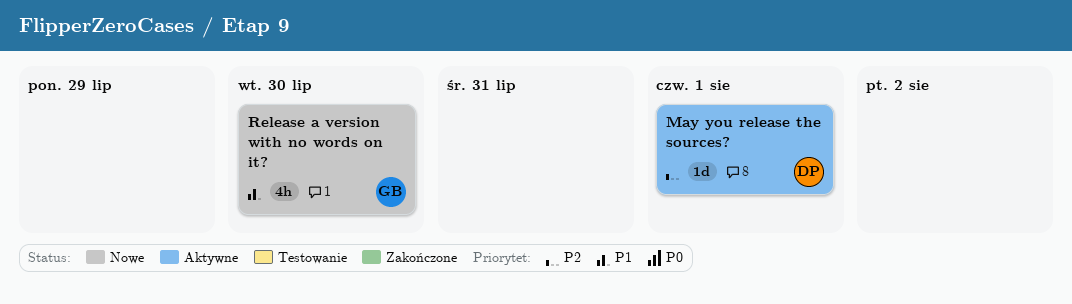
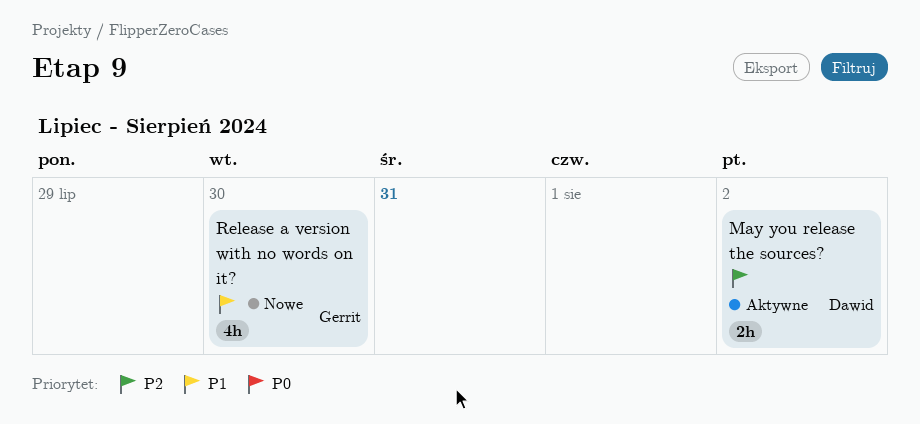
May you release the sources?, estimate: 1d -> 2h
May you release the sources?, due: Aug 1 -> Aug 2

